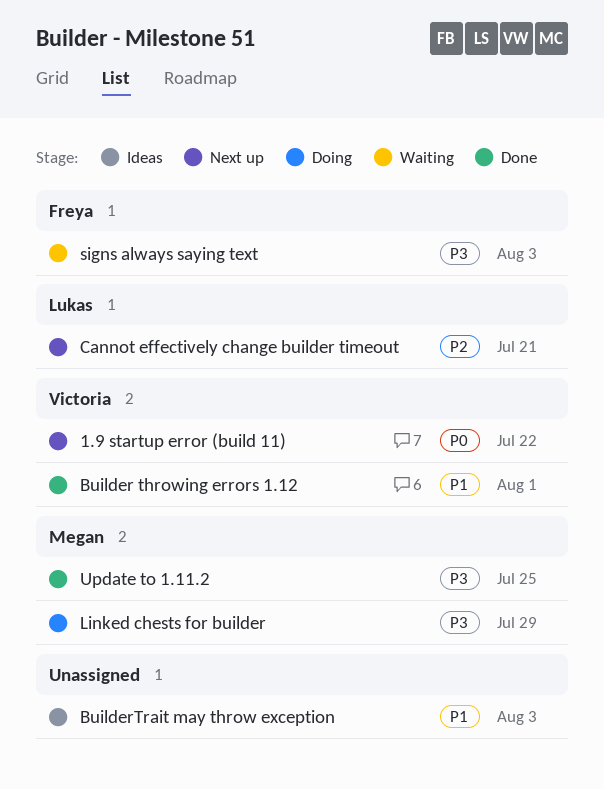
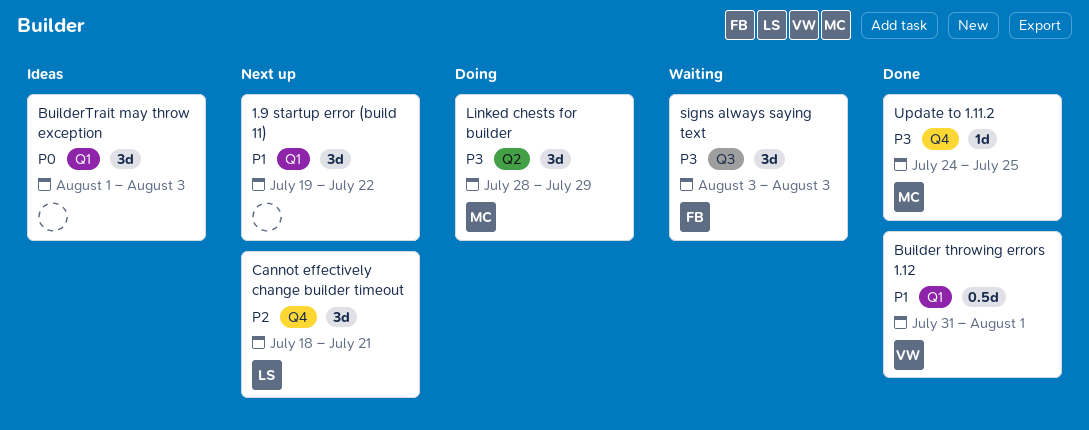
1.9 startup error (build 11), owner: Victoria -> none
1.9 startup error (build 11), priority: P0 -> P1
BuilderTrait may throw exception, priority: P1 -> P0

